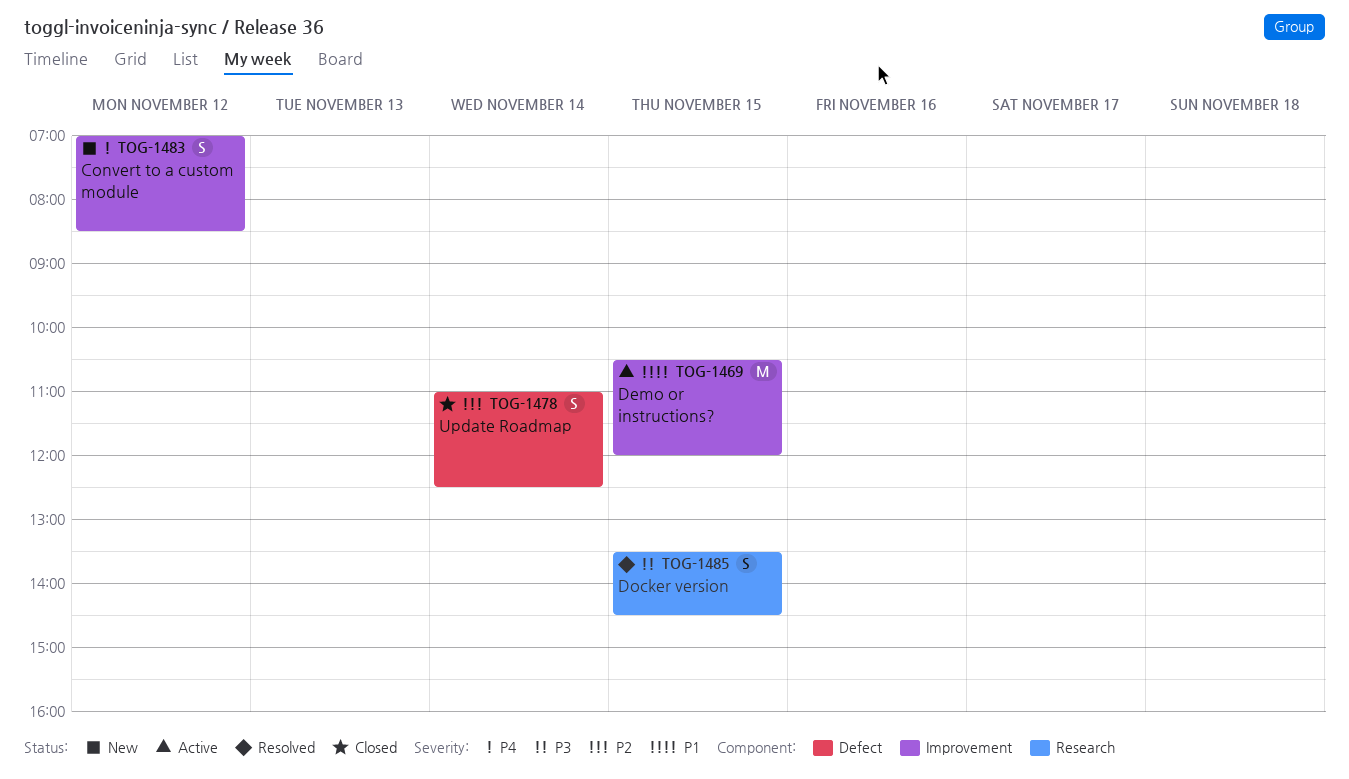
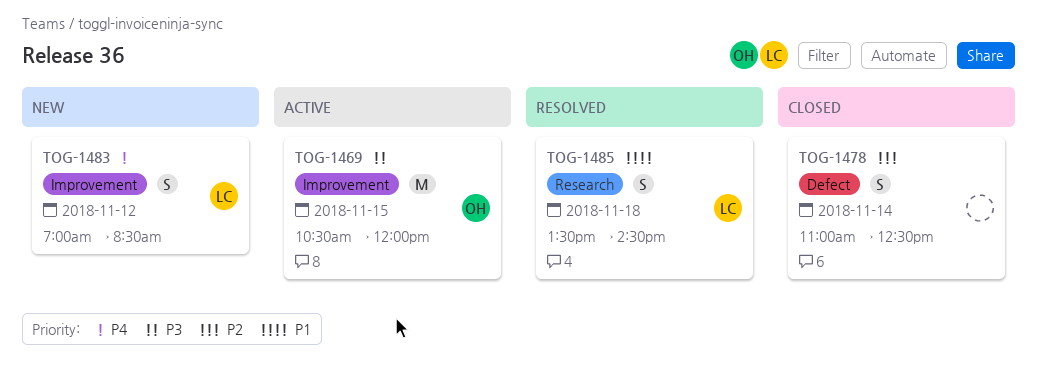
TOG-1469, priority: P1 -> P3
TOG-1485, priority: P3 -> P1
TOG-1485, day: Nov 15 -> Nov 18

